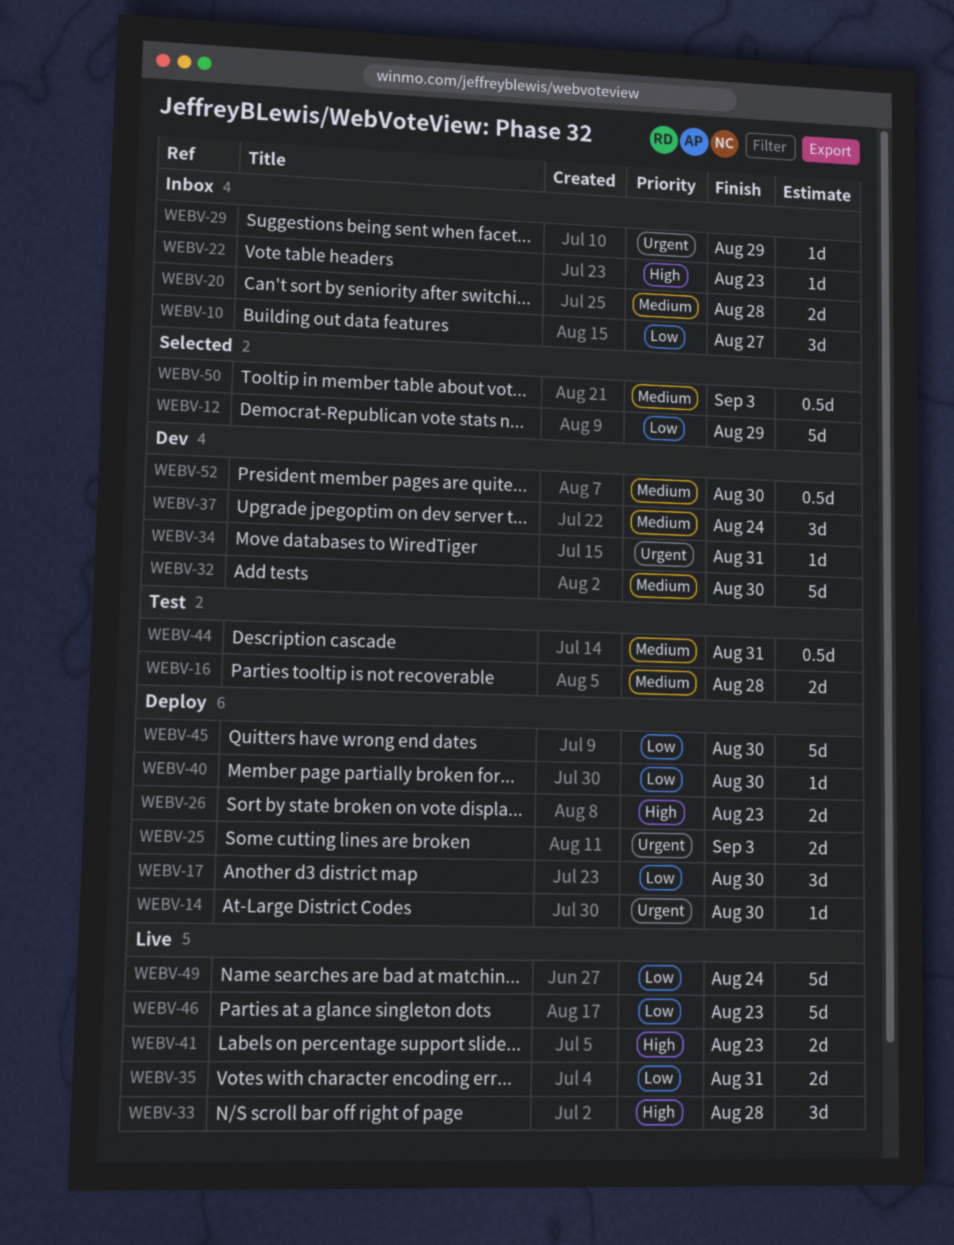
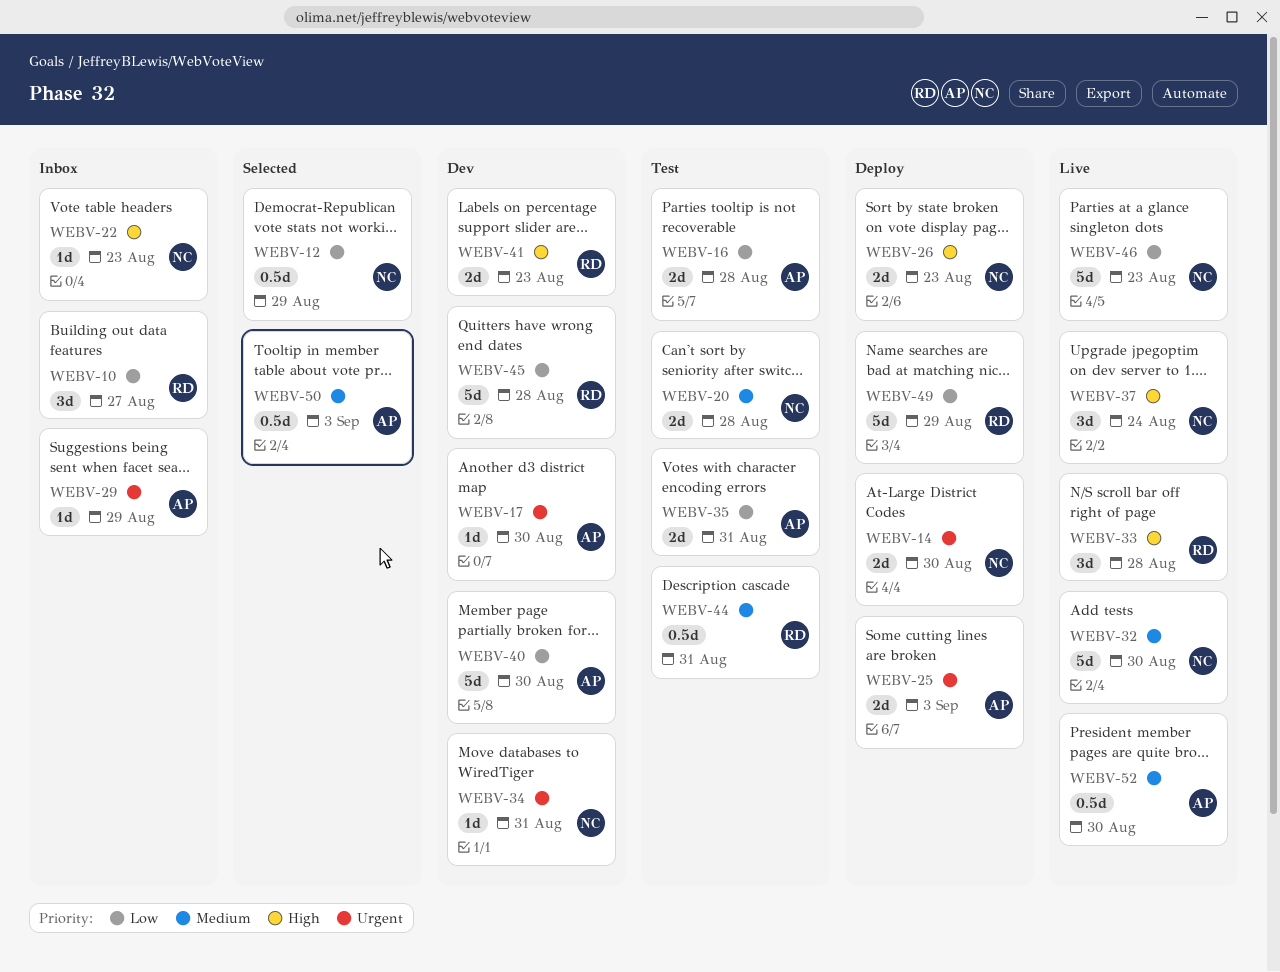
WEBV-12, estimate: 5d -> 0.5d
WEBV-14, estimate: 1d -> 2d
WEBV-16, priority: Medium -> Low
WEBV-17, status: Deploy -> Dev
WEBV-17, priority: Low -> Urgent
WEBV-17, estimate: 3d -> 1d
WEBV-20, status: Inbox -> Test
WEBV-32, status: Dev -> Live
WEBV-35, status: Live -> Test
WEBV-37, status: Dev -> Live
WEBV-37, priority: Medium -> High
WEBV-40, status: Deploy -> Dev
WEBV-40, estimate: 1d -> 5d
WEBV-41, status: Live -> Dev
WEBV-45, status: Deploy -> Dev
WEBV-45, due: Aug 30 -> Aug 28
WEBV-49, status: Live -> Deploy
WEBV-49, due: Aug 24 -> Aug 29
WEBV-52, status: Dev -> Live

